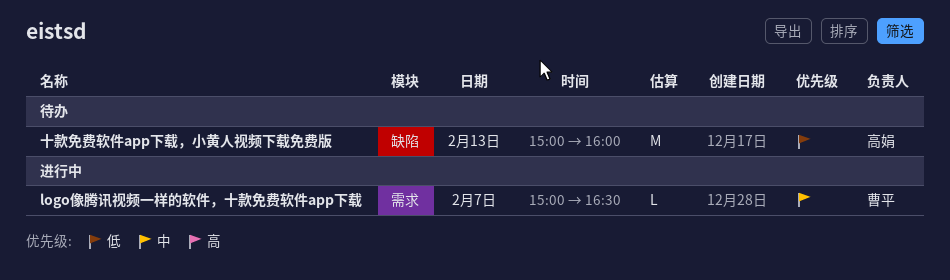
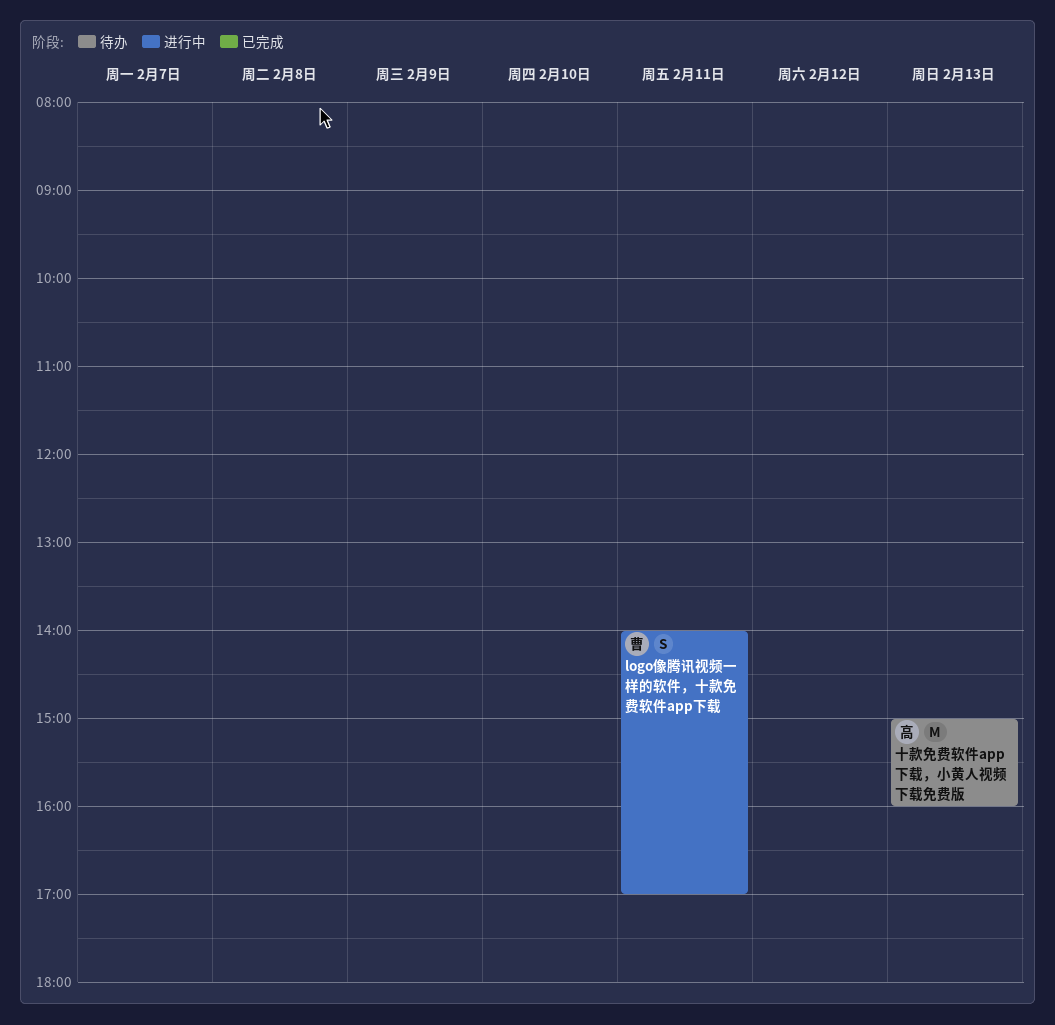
logo像腾讯视频一样的软件，十款免费软件app下载, estimate: L -> S
logo像腾讯视频一样的软件，十款免费软件app下载, day: Feb 7 -> Feb 11
logo像腾讯视频一样的软件，十款免费软件app下载, begins: 15:00 -> 14:00
logo像腾讯视频一样的软件，十款免费软件app下载, ends: 16:30 -> 17:00

